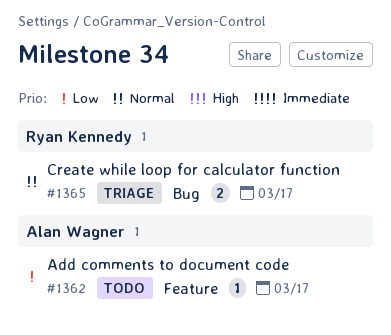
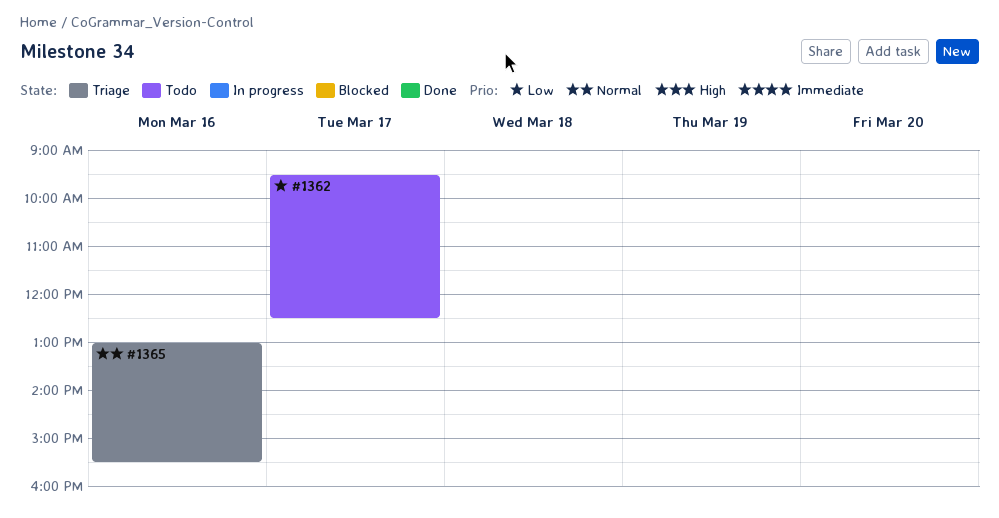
#1365, day: Mar 17 -> Mar 16

